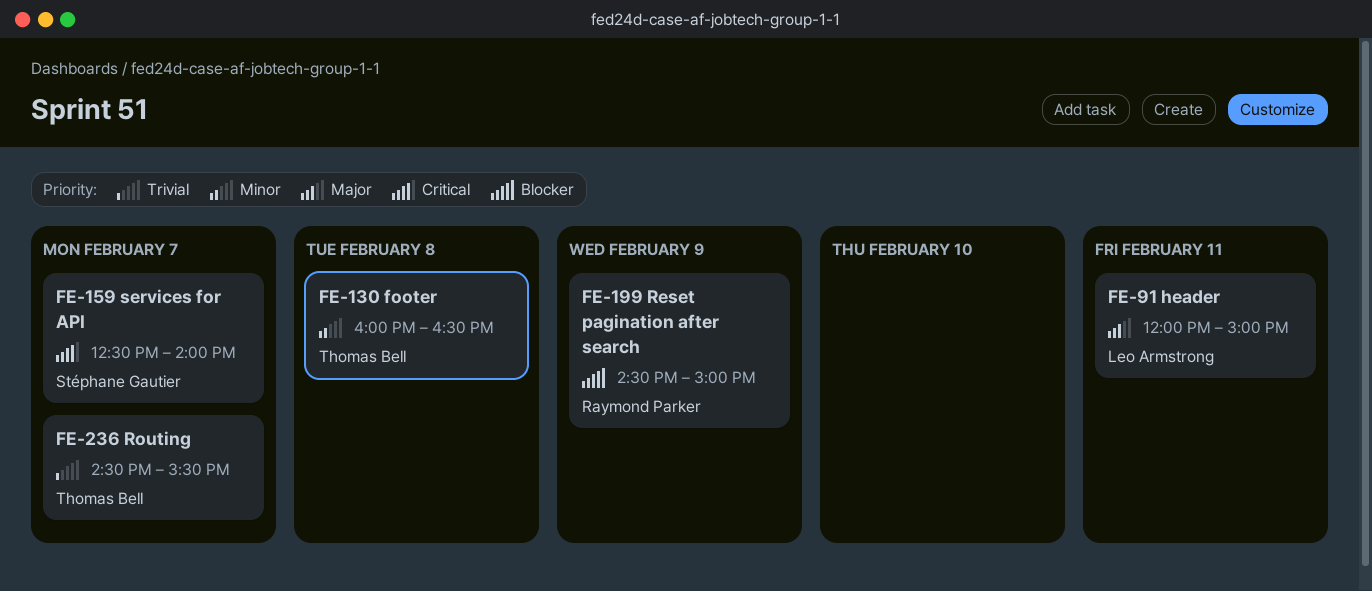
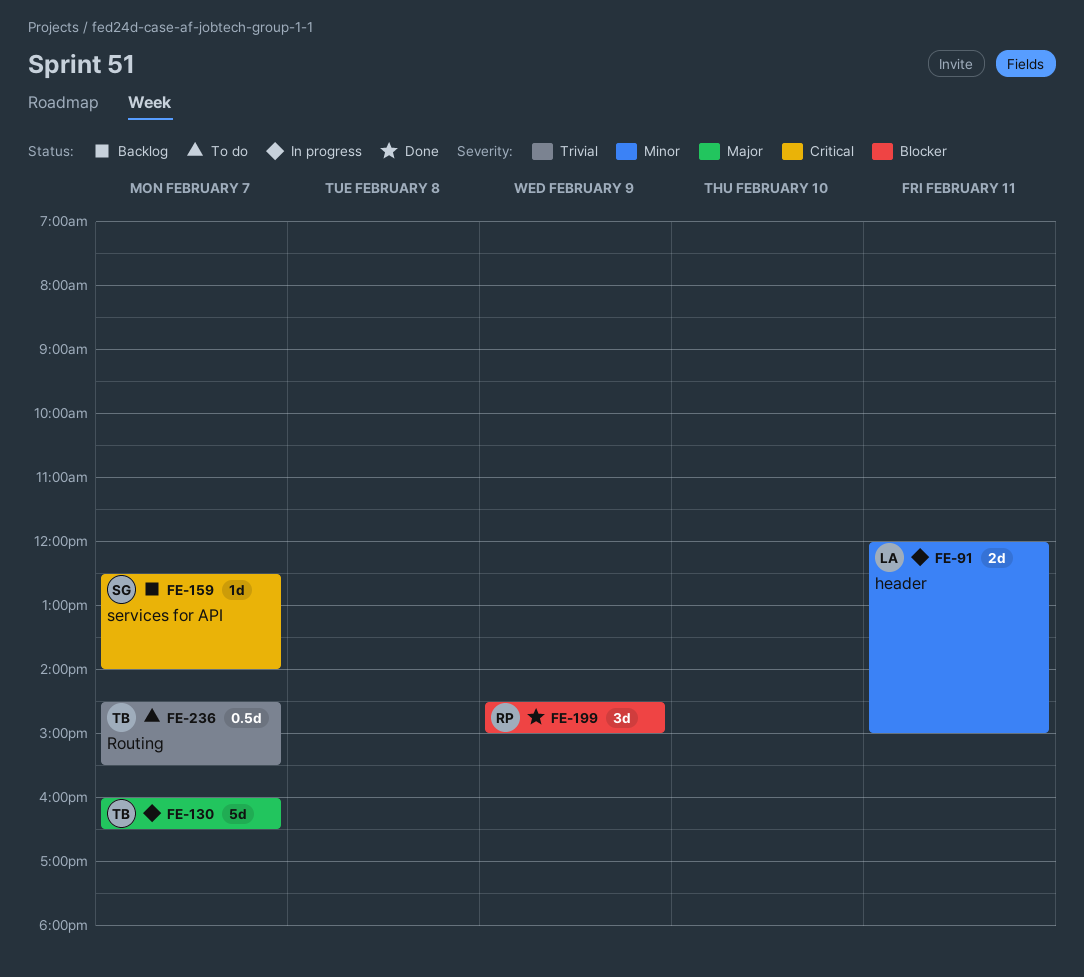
FE-91, priority: Major -> Minor
FE-130, priority: Minor -> Major
FE-130, day: Feb 8 -> Feb 7

